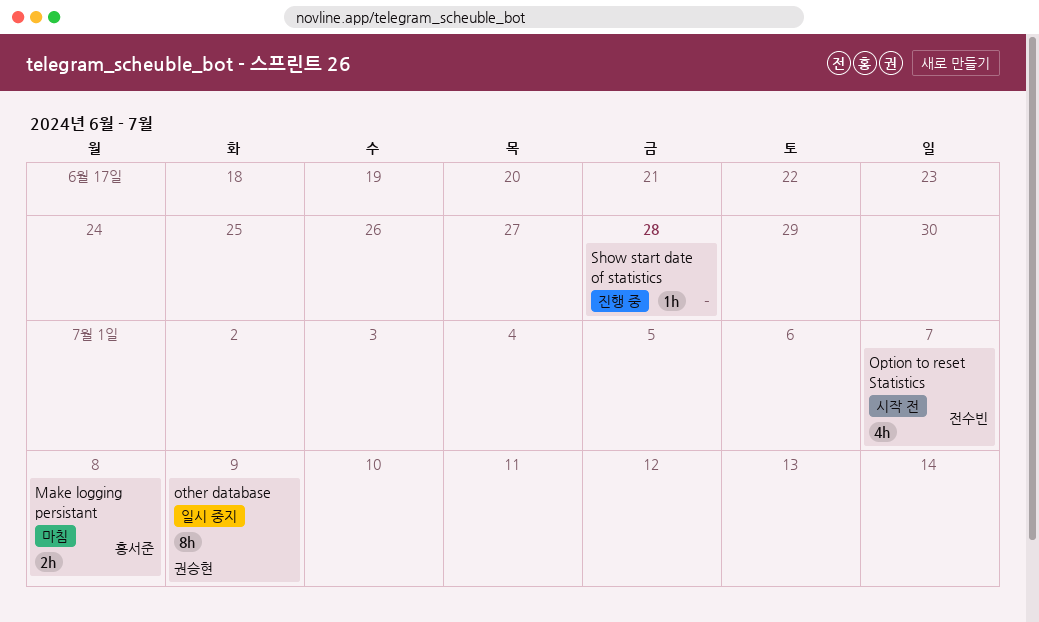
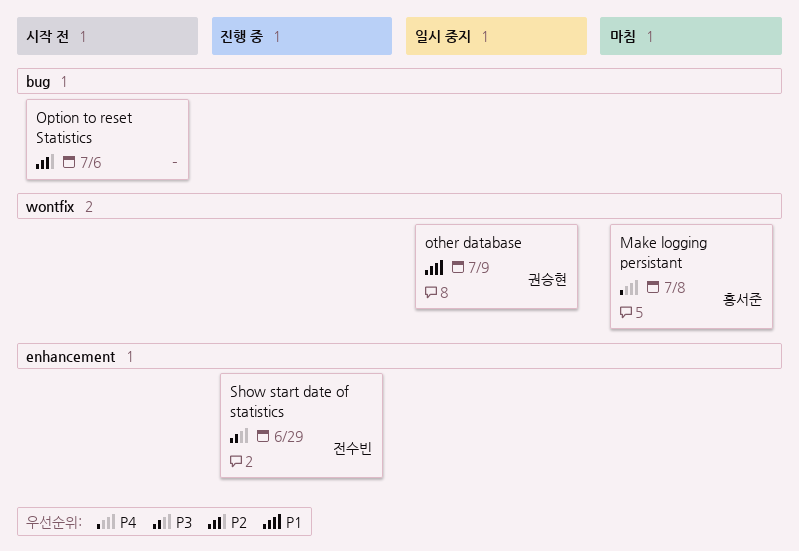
Option to reset Statistics, owner: 전수빈 -> none
Option to reset Statistics, due: Jul 7 -> Jul 6
Show start date of statistics, owner: none -> 전수빈
Show start date of statistics, due: Jun 28 -> Jun 29

